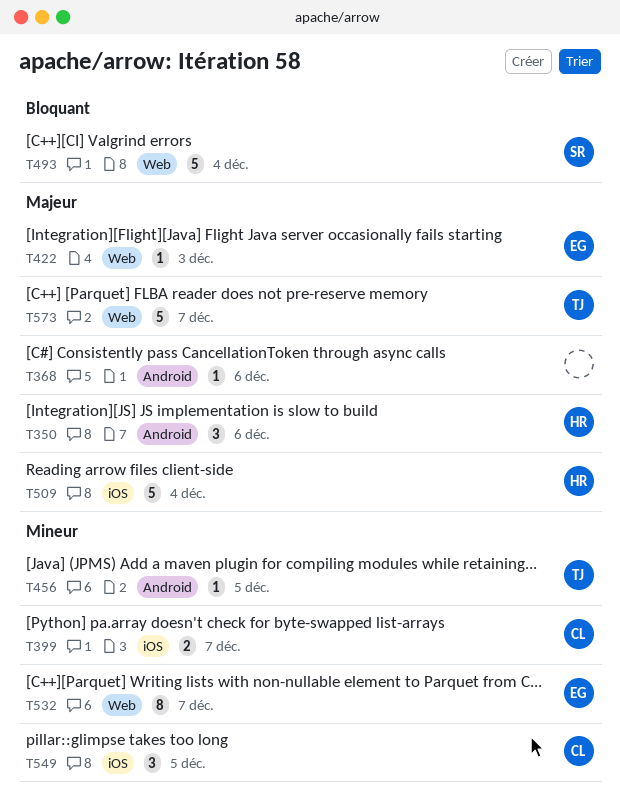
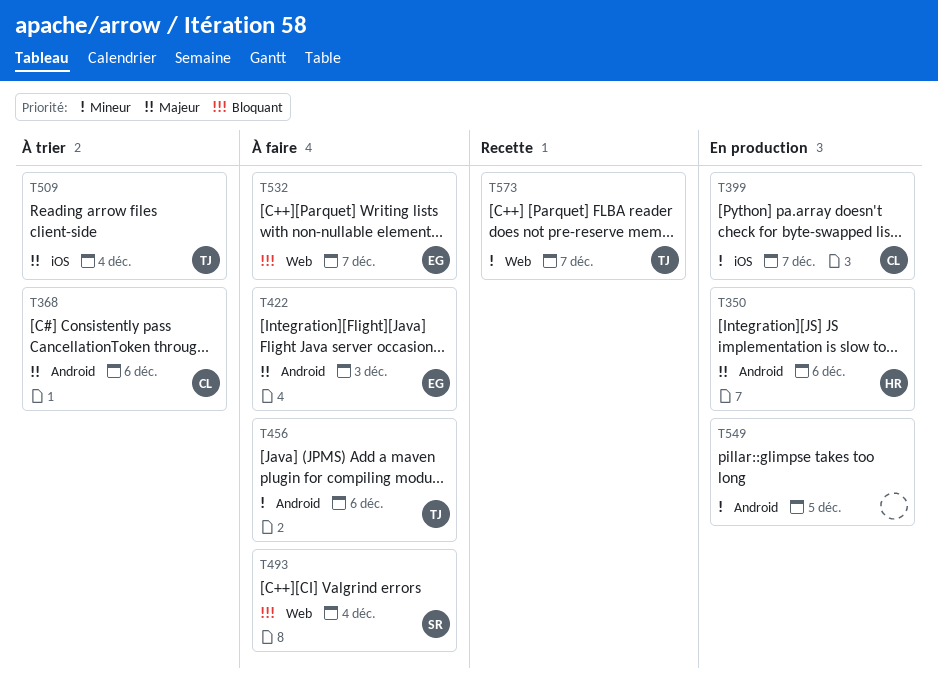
T368, owner: none -> CL
T422, label: Web -> Android
T456, due: Dec 5 -> Dec 6
T509, owner: HR -> TJ
T532, priority: Mineur -> Bloquant
T549, owner: CL -> none
T549, label: iOS -> Android
T573, priority: Majeur -> Mineur

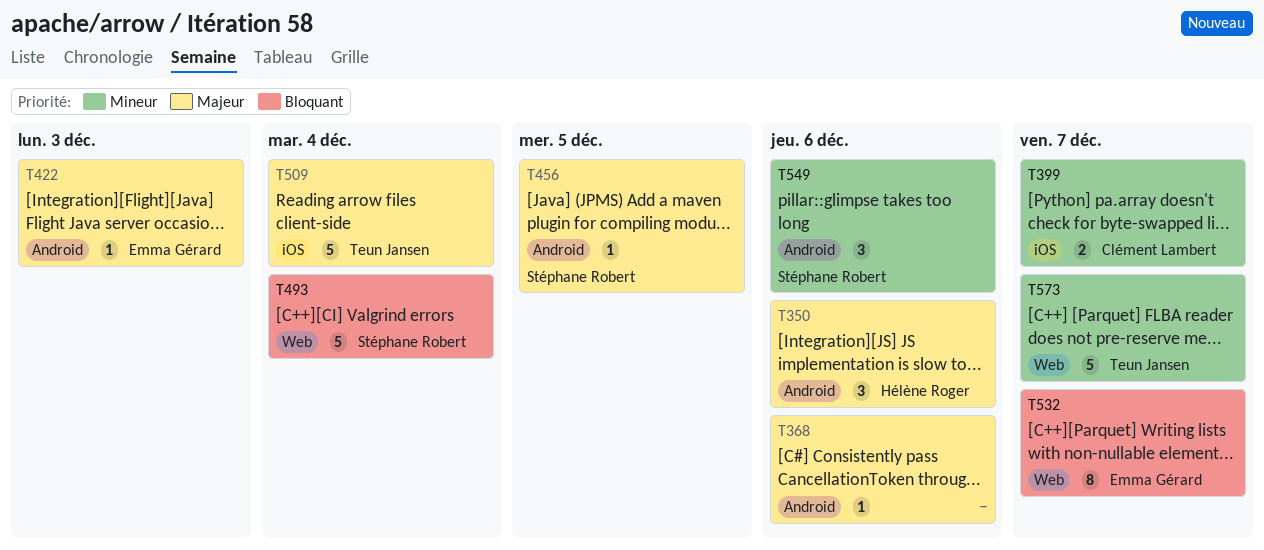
T368, owner: Clément Lambert -> none
T456, owner: Teun Jansen -> Stéphane Robert
T456, priority: Mineur -> Majeur
T456, due: Dec 6 -> Dec 5
T549, owner: none -> Stéphane Robert
T549, due: Dec 5 -> Dec 6

